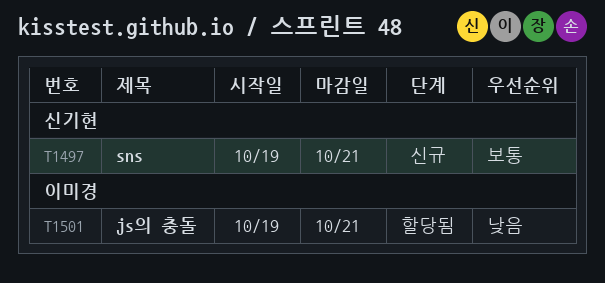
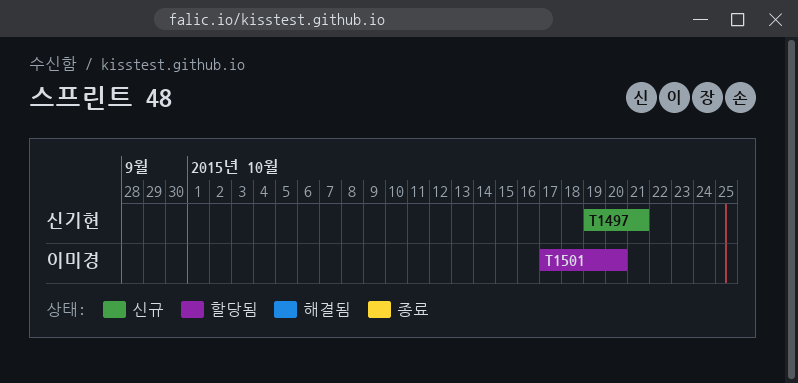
T1501, start: Oct 19 -> Oct 17
T1501, due: Oct 21 -> Oct 20

